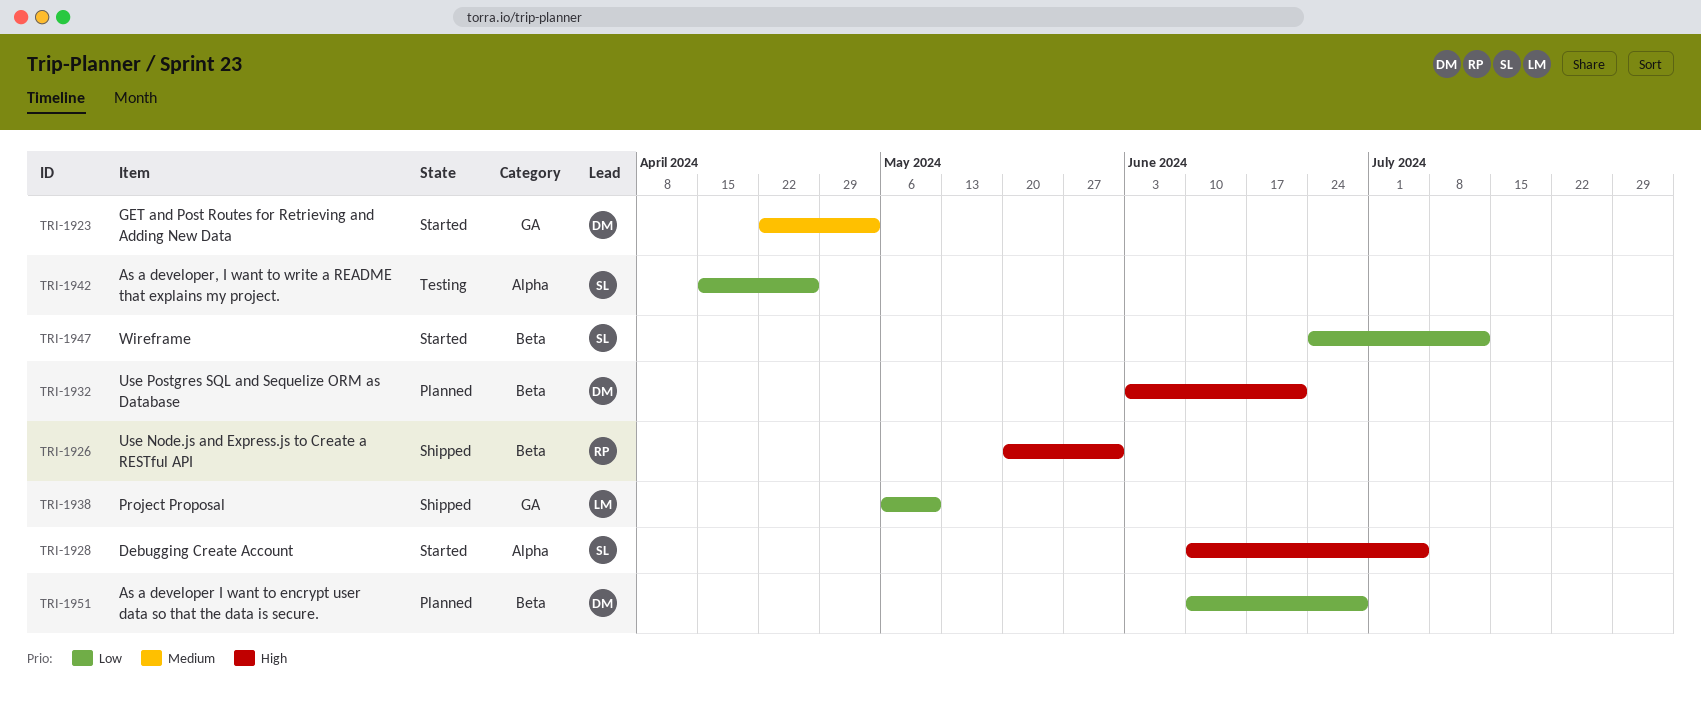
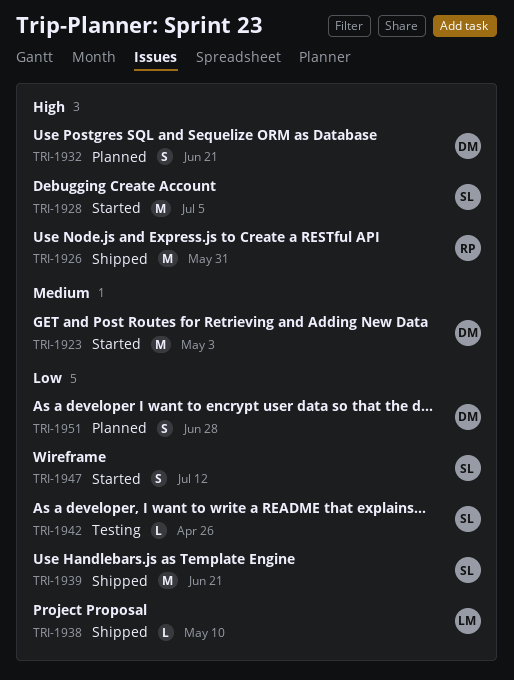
TRI-1939: none -> present

